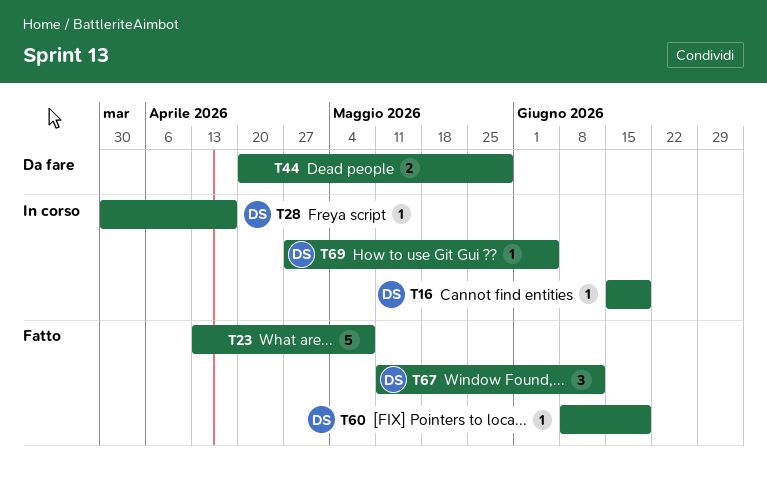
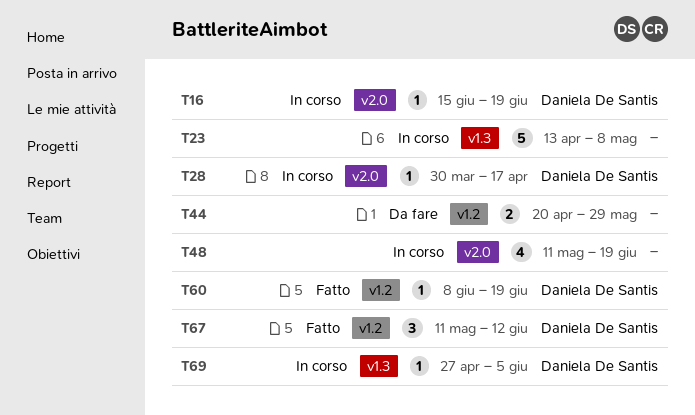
T23, status: Fatto -> In corso
T48: none -> present

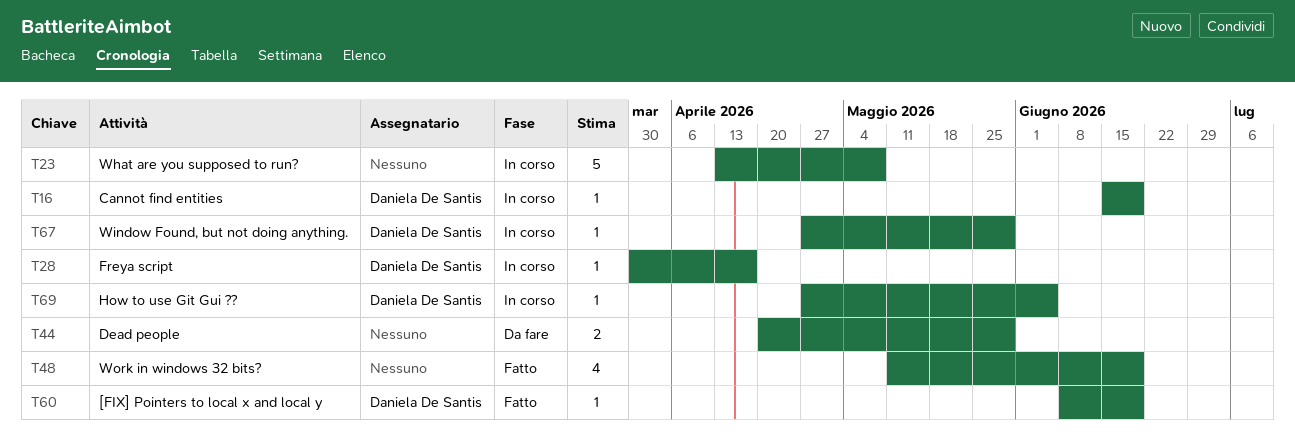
T48, status: In corso -> Fatto
T67, status: Fatto -> In corso
T67, estimate: 3 -> 1
T67, start: May 11 -> Apr 27
T67, due: Jun 12 -> May 29

